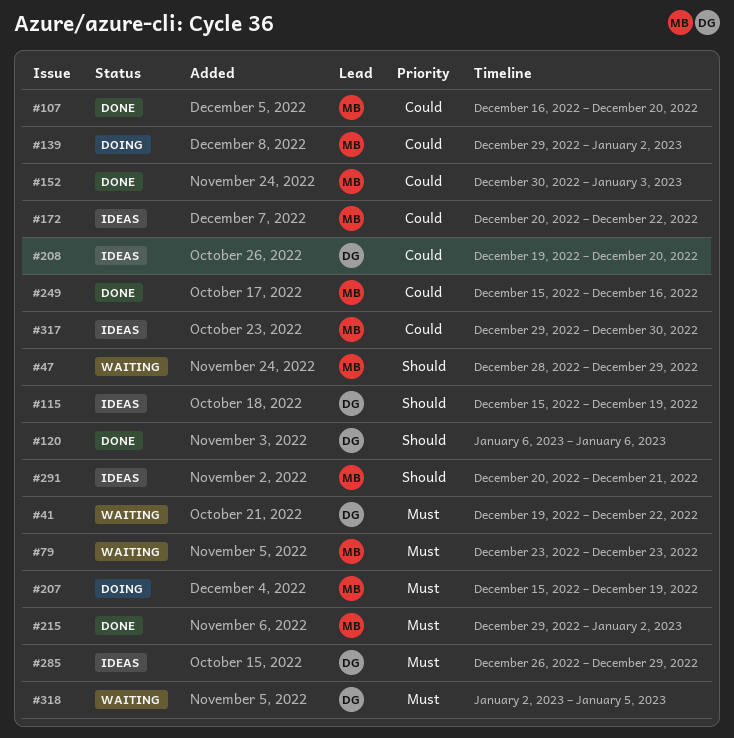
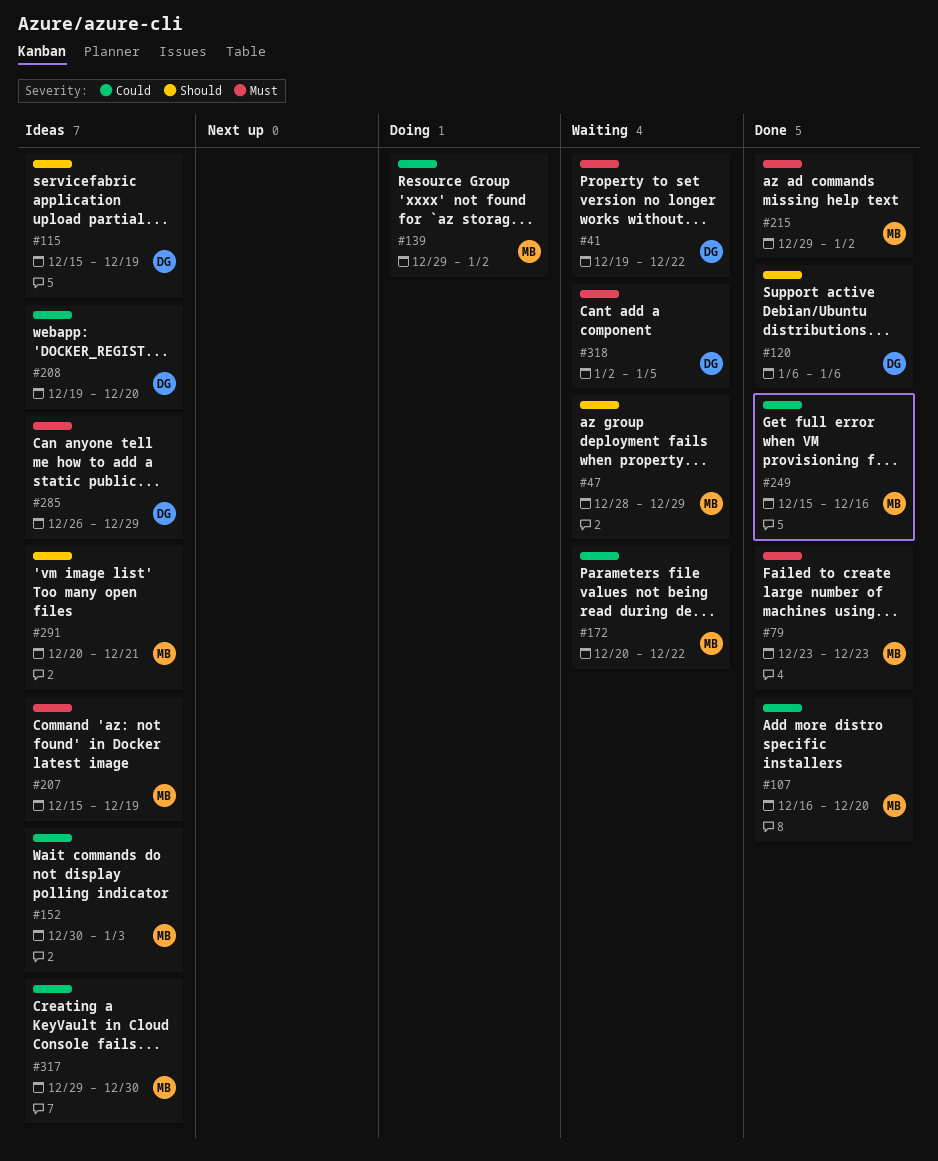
#79, status: Waiting -> Done
#152, status: Done -> Ideas
#172, status: Ideas -> Waiting
#207, status: Doing -> Ideas

